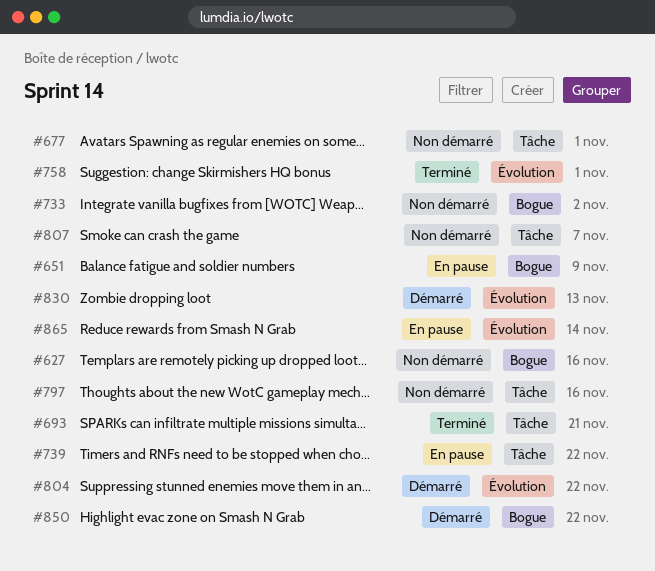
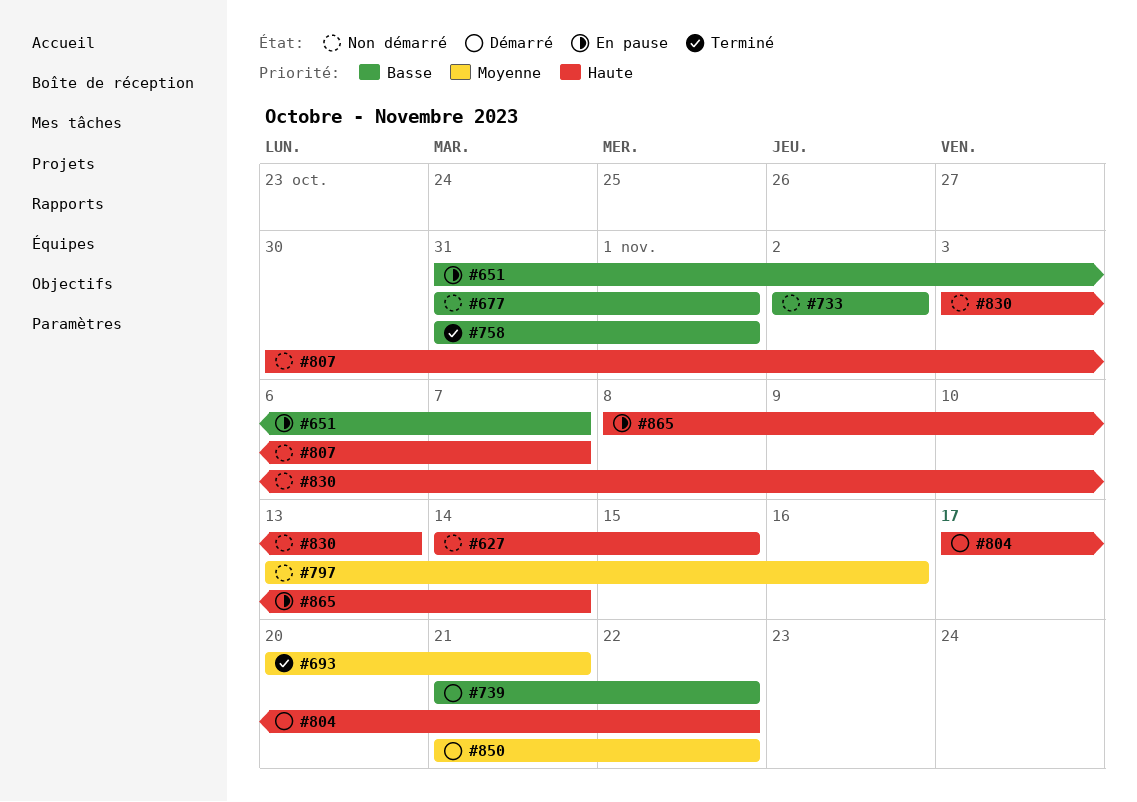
#627, due: Nov 16 -> Nov 15
#651, due: Nov 9 -> Nov 7
#739, status: En pause -> Démarré
#830, status: Démarré -> Non démarré

